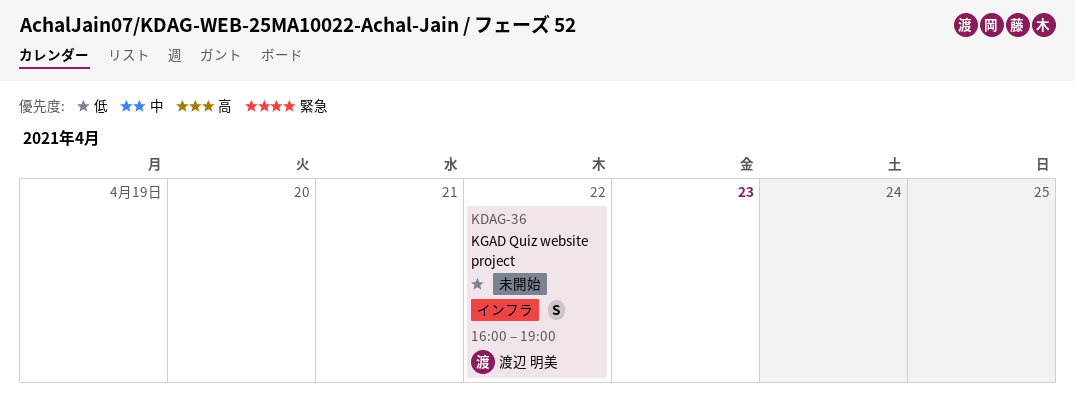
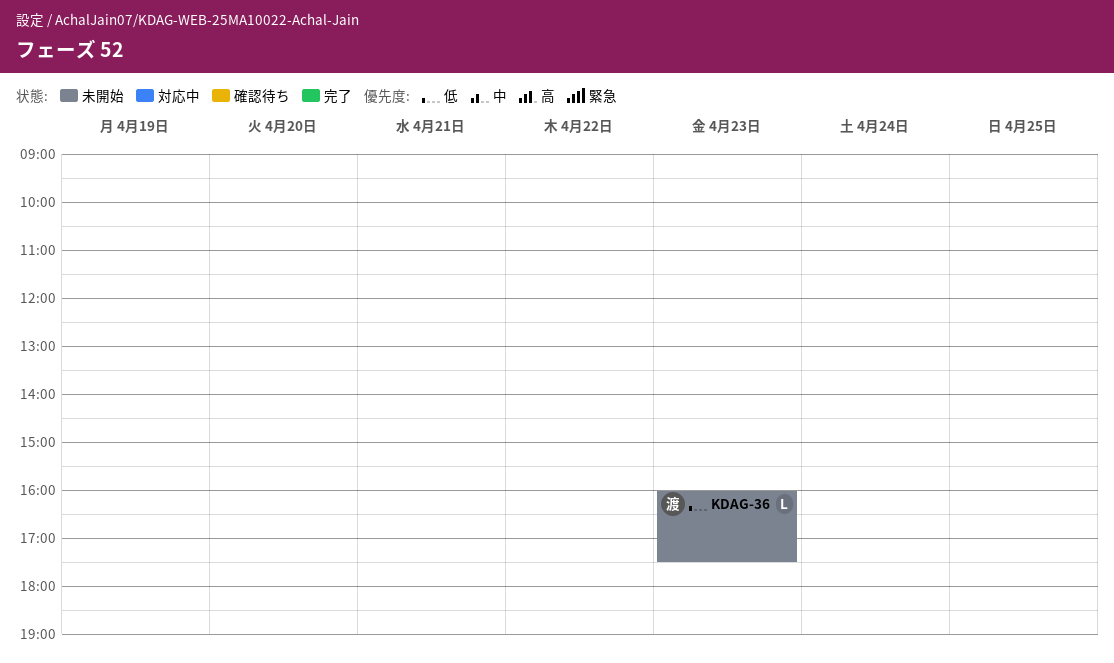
KDAG-36, estimate: S -> L
KDAG-36, day: Apr 22 -> Apr 23
KDAG-36, ends: 19:00 -> 17:30

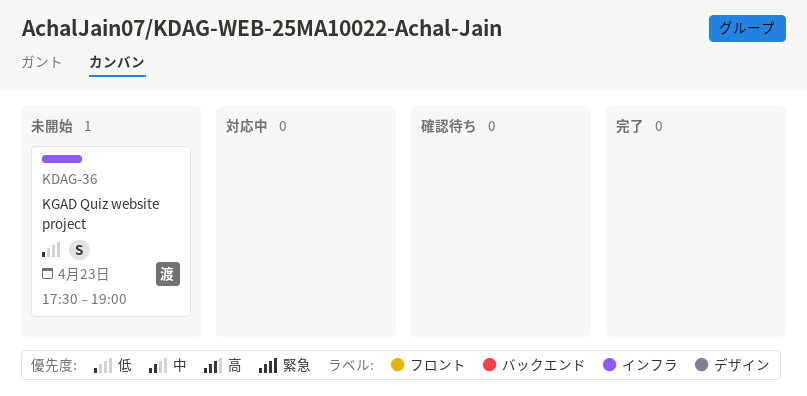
KDAG-36, estimate: L -> S
KDAG-36, begins: 16:00 -> 17:30
KDAG-36, ends: 17:30 -> 19:00

